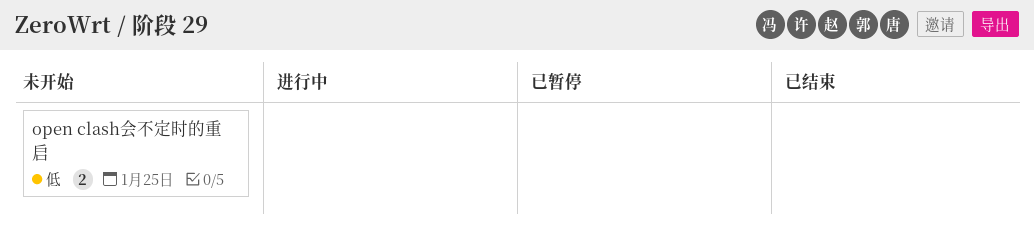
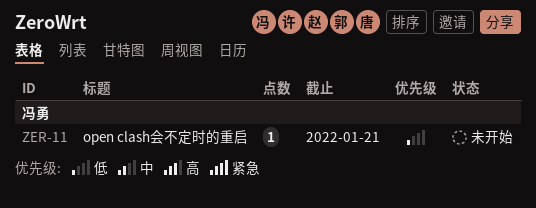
open clash会不定时的重启, estimate: 2 -> 1
open clash会不定时的重启, due: Jan 25 -> Jan 21

